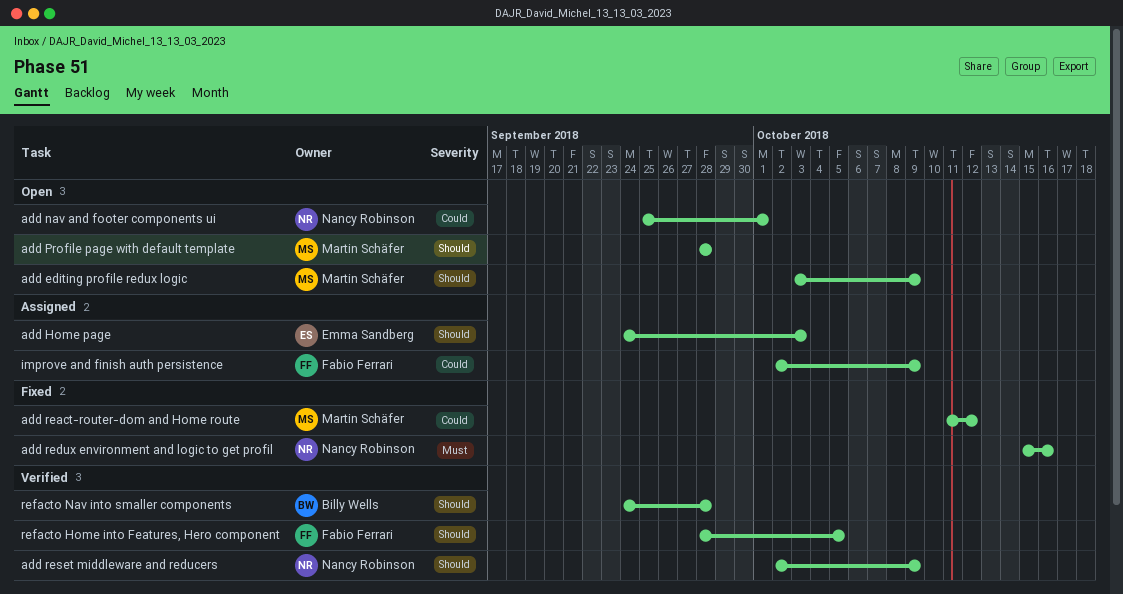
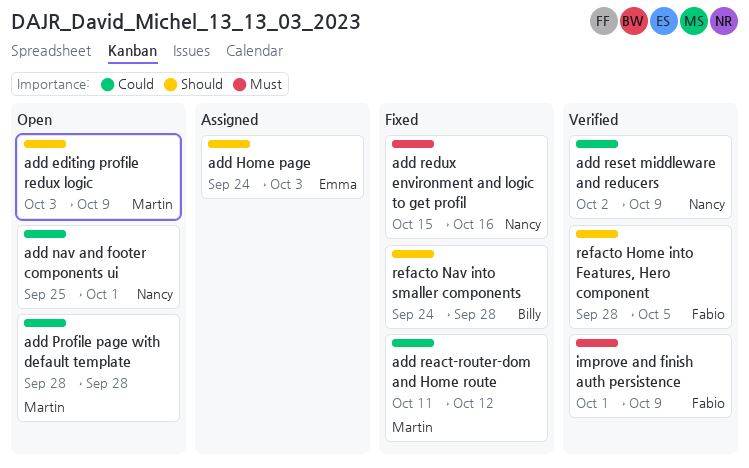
add Profile page with default template, priority: Should -> Could
add reset middleware and reducers, priority: Should -> Could
improve and finish auth persistence, status: Assigned -> Verified
improve and finish auth persistence, priority: Could -> Must
improve and finish auth persistence, start: Oct 2 -> Oct 1
refacto Nav into smaller components, status: Verified -> Fixed

